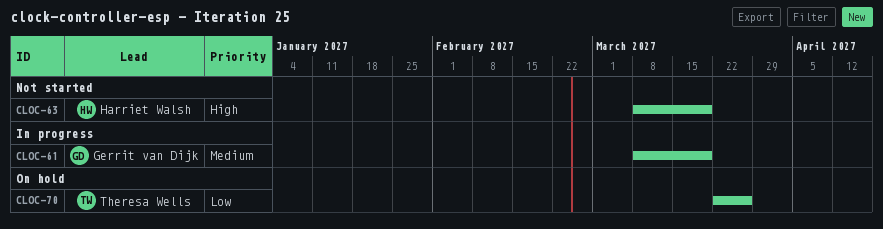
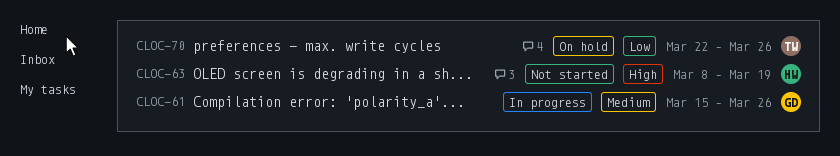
CLOC-61, start: Mar 8 -> Mar 15
CLOC-61, due: Mar 19 -> Mar 26

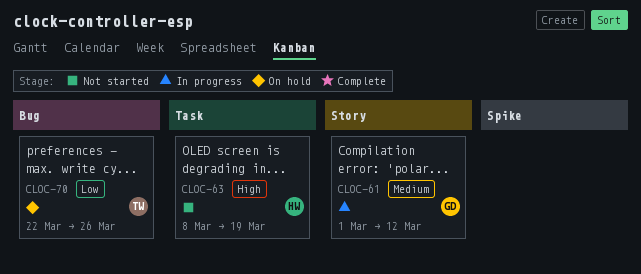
CLOC-61, start: Mar 15 -> Mar 1
CLOC-61, due: Mar 26 -> Mar 12

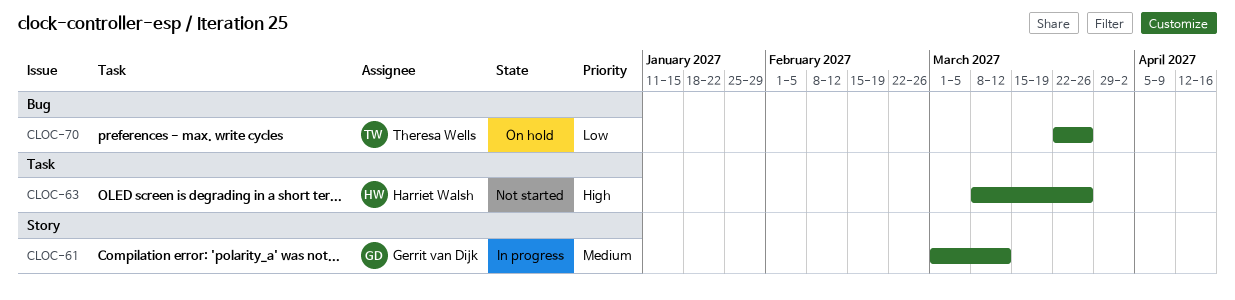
CLOC-63, due: Mar 19 -> Mar 26

